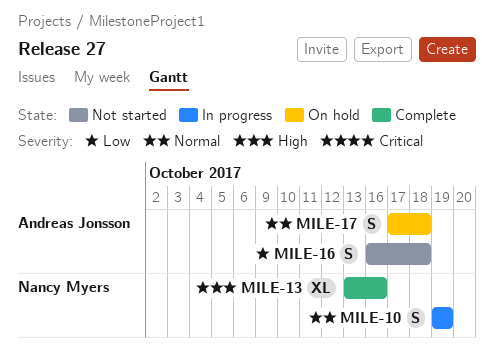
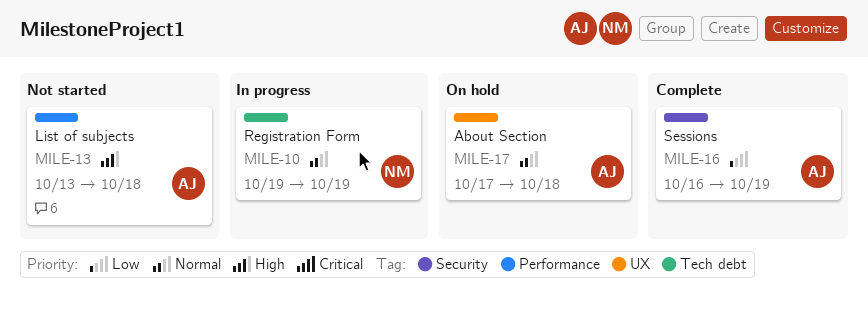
MILE-13, status: Complete -> Not started
MILE-13, owner: Nancy Myers -> Andreas Jonsson
MILE-13, due: Oct 16 -> Oct 18
MILE-16, status: Not started -> Complete
MILE-16, due: Oct 18 -> Oct 19

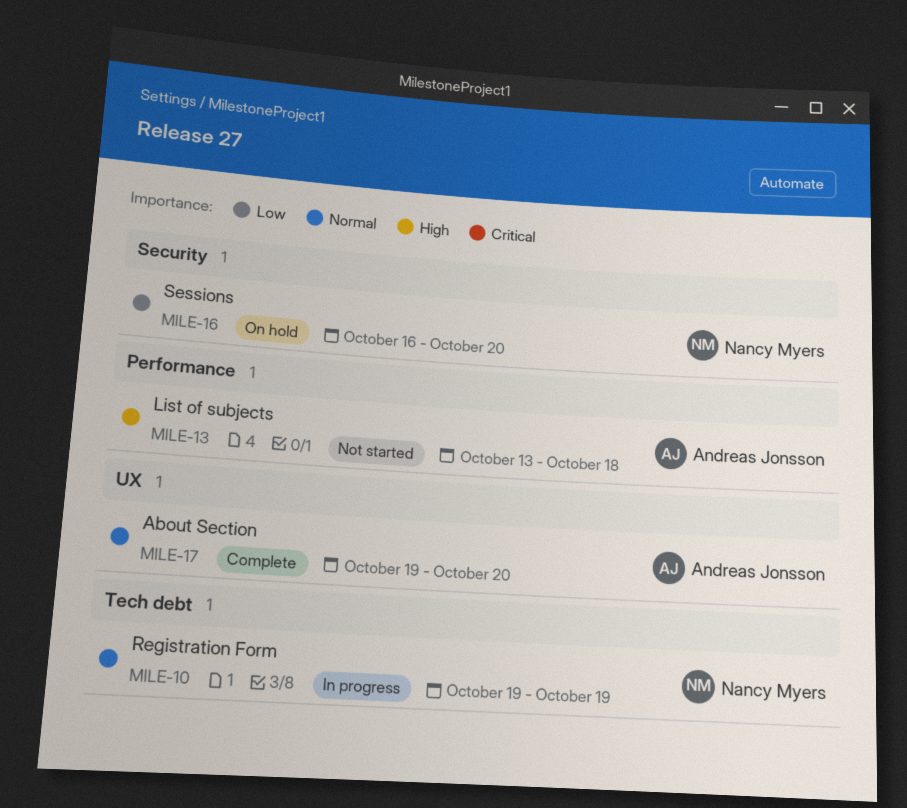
MILE-16, status: Complete -> On hold
MILE-16, owner: Andreas Jonsson -> Nancy Myers
MILE-16, due: Oct 19 -> Oct 20
MILE-17, status: On hold -> Complete
MILE-17, start: Oct 17 -> Oct 19
MILE-17, due: Oct 18 -> Oct 20

